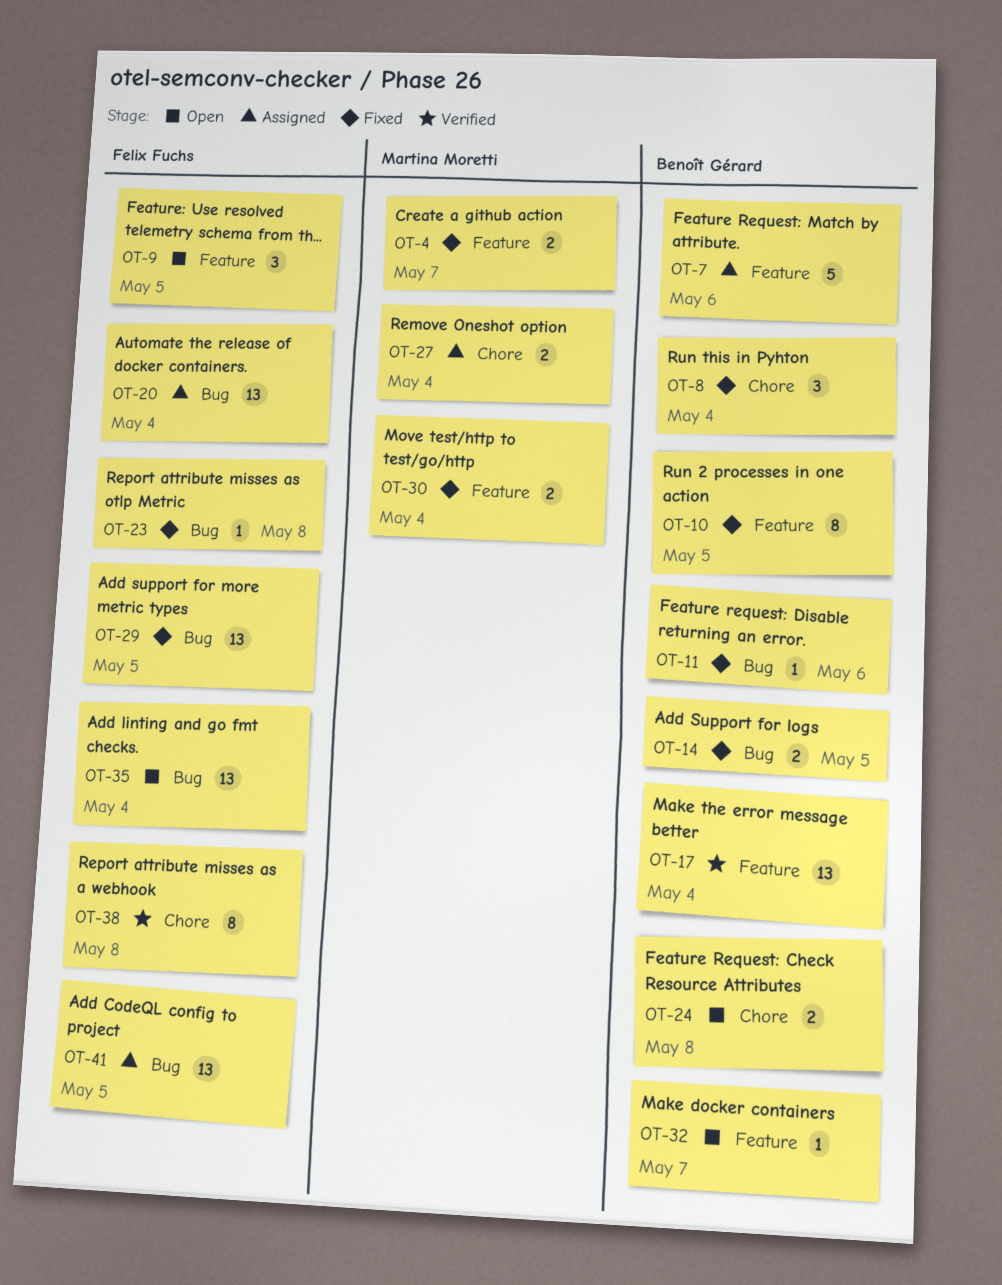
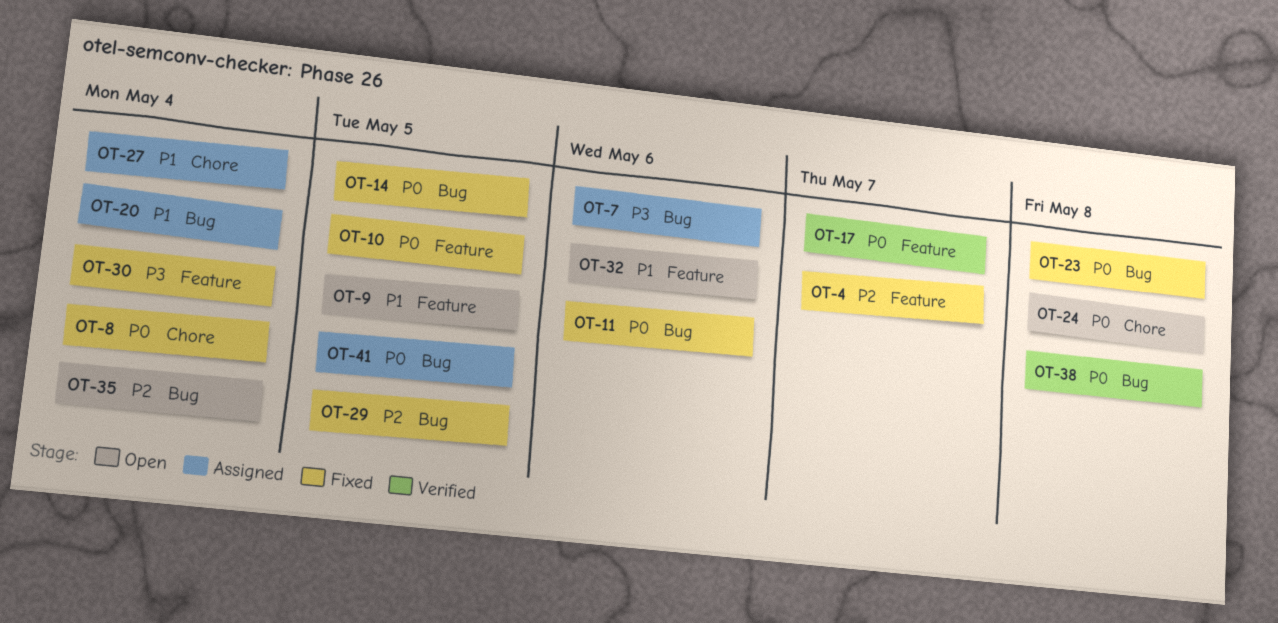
OT-7, label: Feature -> Bug
OT-17, due: May 4 -> May 7
OT-32, due: May 7 -> May 6
OT-38, label: Chore -> Bug

